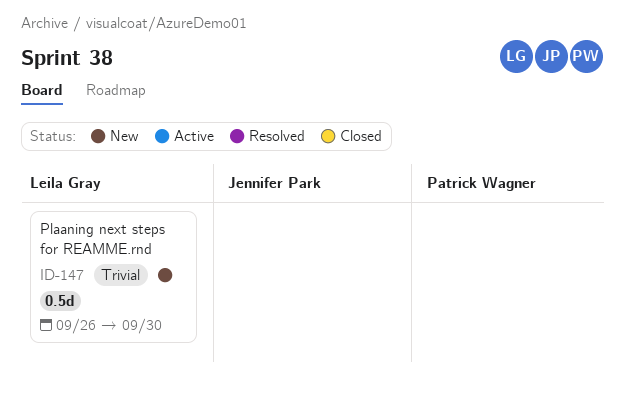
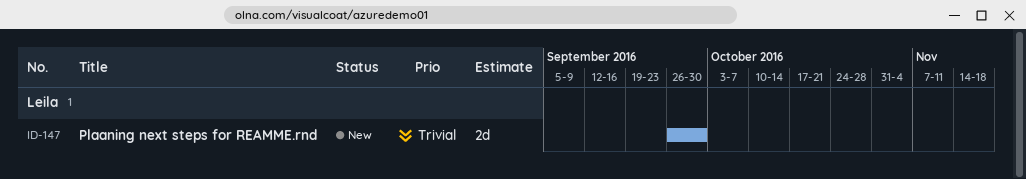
ID-147, estimate: 0.5d -> 2d

